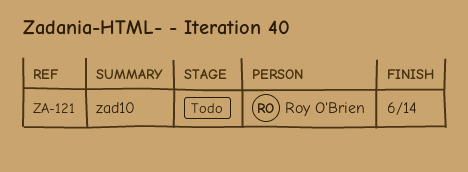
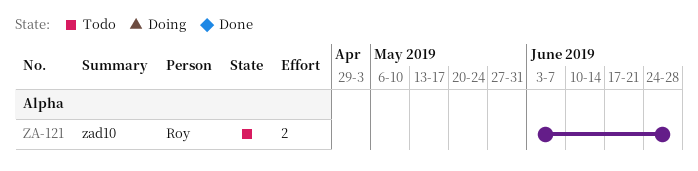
ZA-121, due: Jun 14 -> Jun 28

